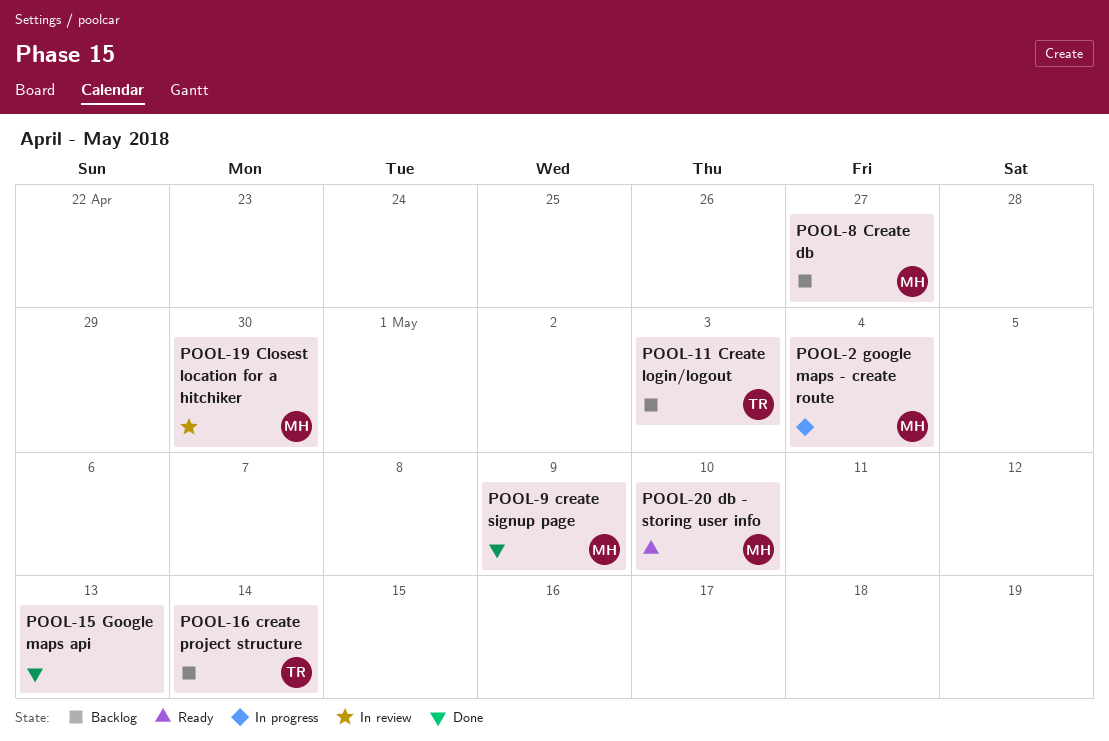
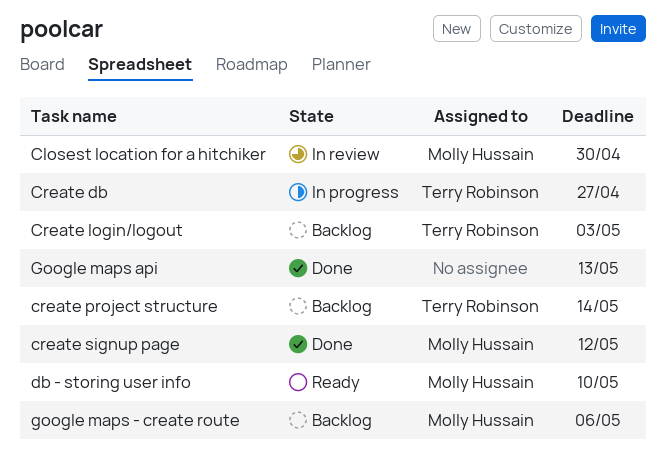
Create db, status: Backlog -> In progress
Create db, owner: Molly Hussain -> Terry Robinson
create signup page, due: May 9 -> May 12
google maps - create route, status: In progress -> Backlog
google maps - create route, due: May 4 -> May 6

